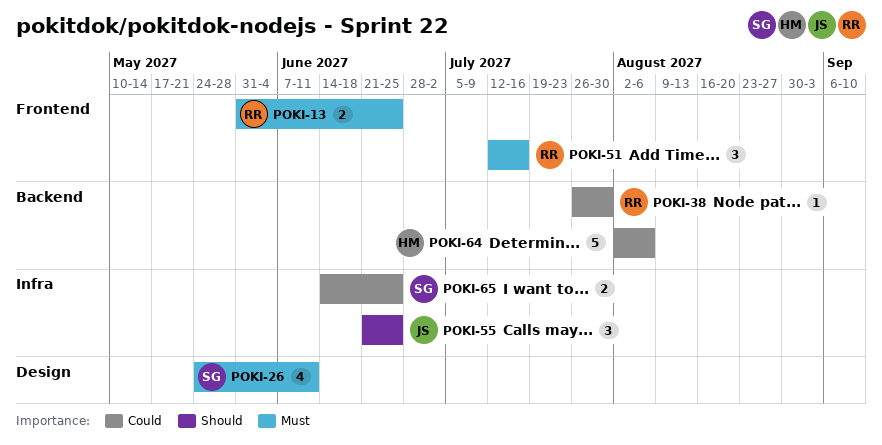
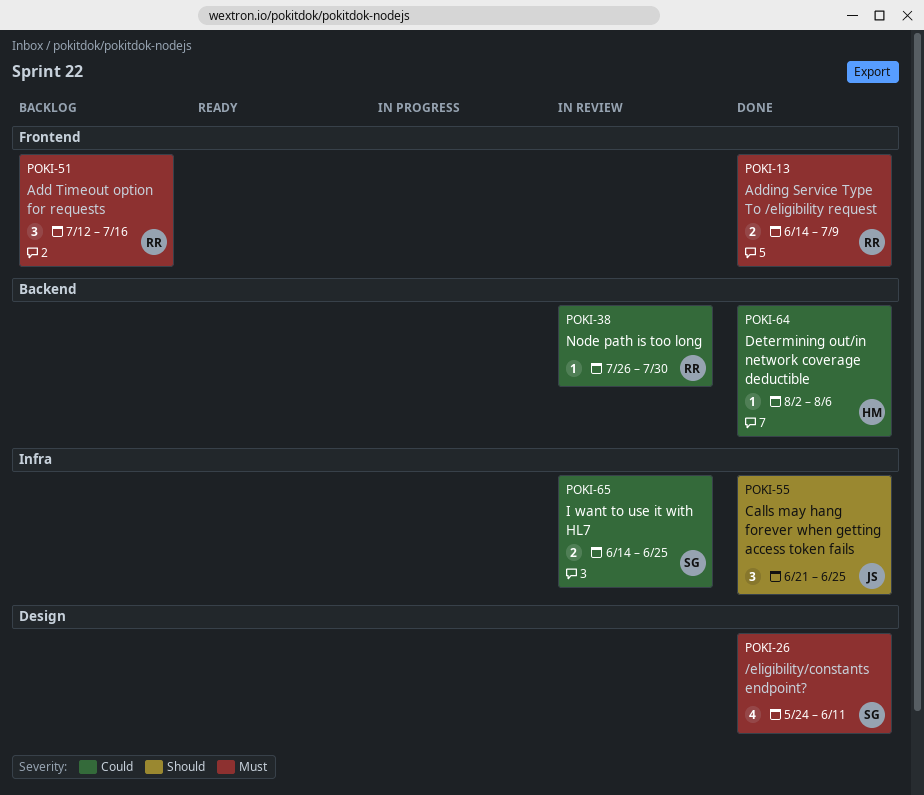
POKI-13, start: May 31 -> Jun 14
POKI-13, due: Jun 25 -> Jul 9
POKI-64, estimate: 5 -> 1

